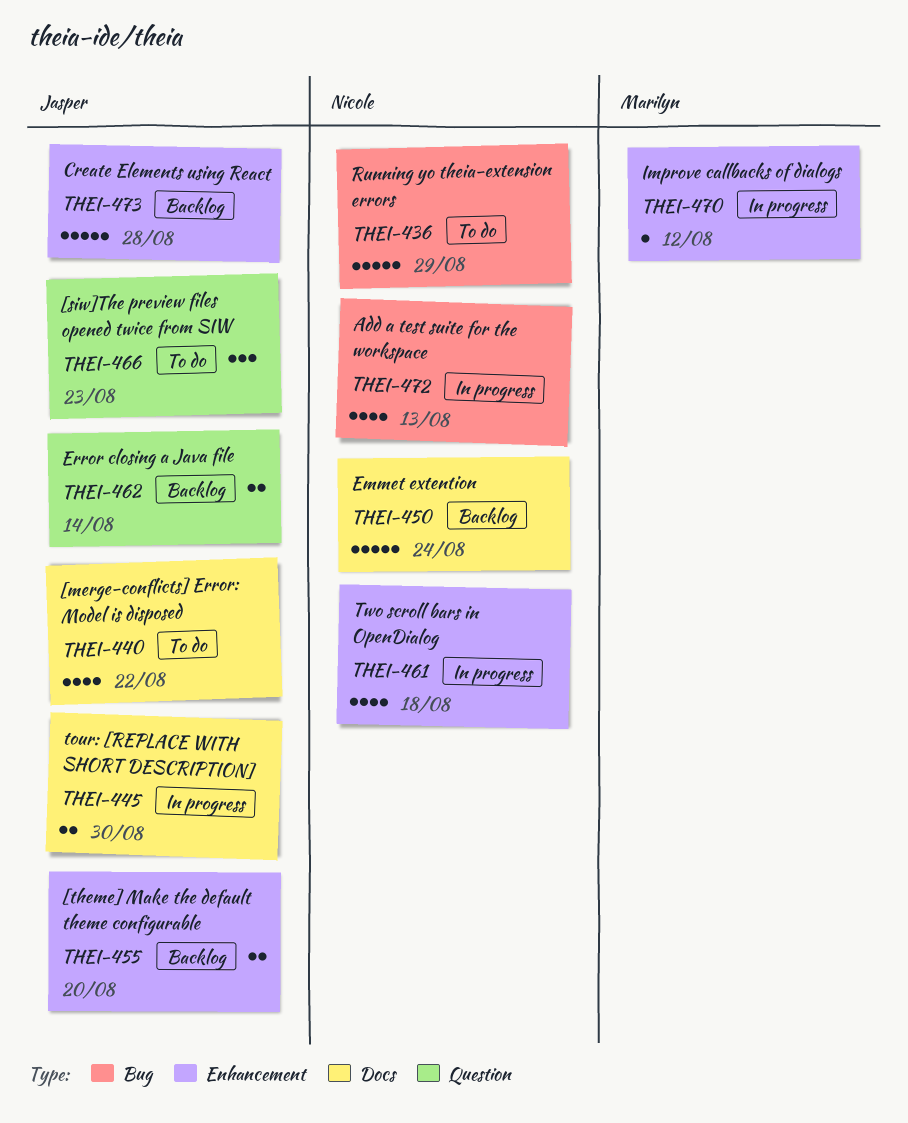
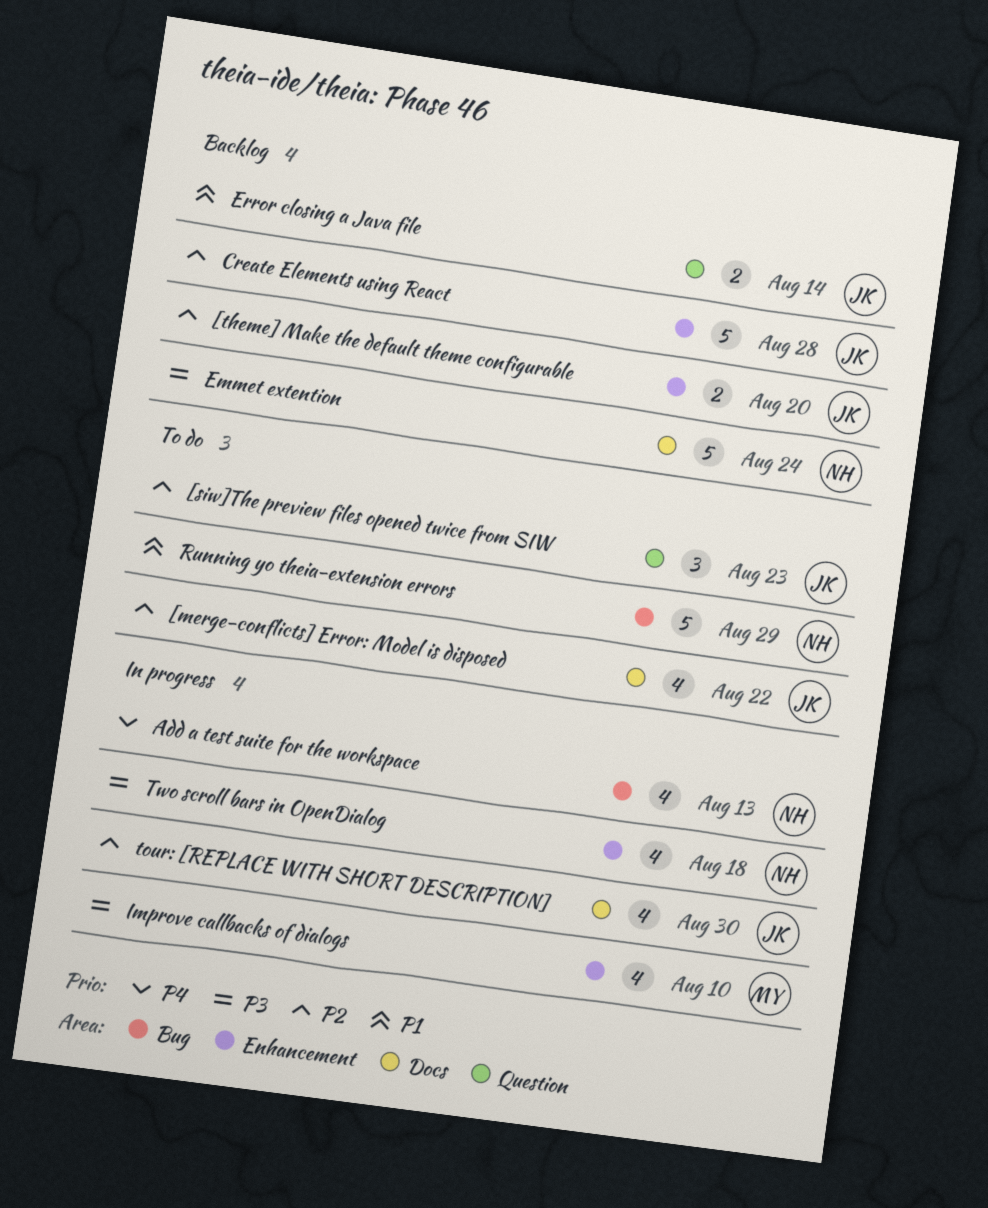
Improve callbacks of dialogs, estimate: 1 -> 4
Improve callbacks of dialogs, due: Aug 12 -> Aug 10
tour: [REPLACE WITH SHORT DESCRIPTION], estimate: 2 -> 4

